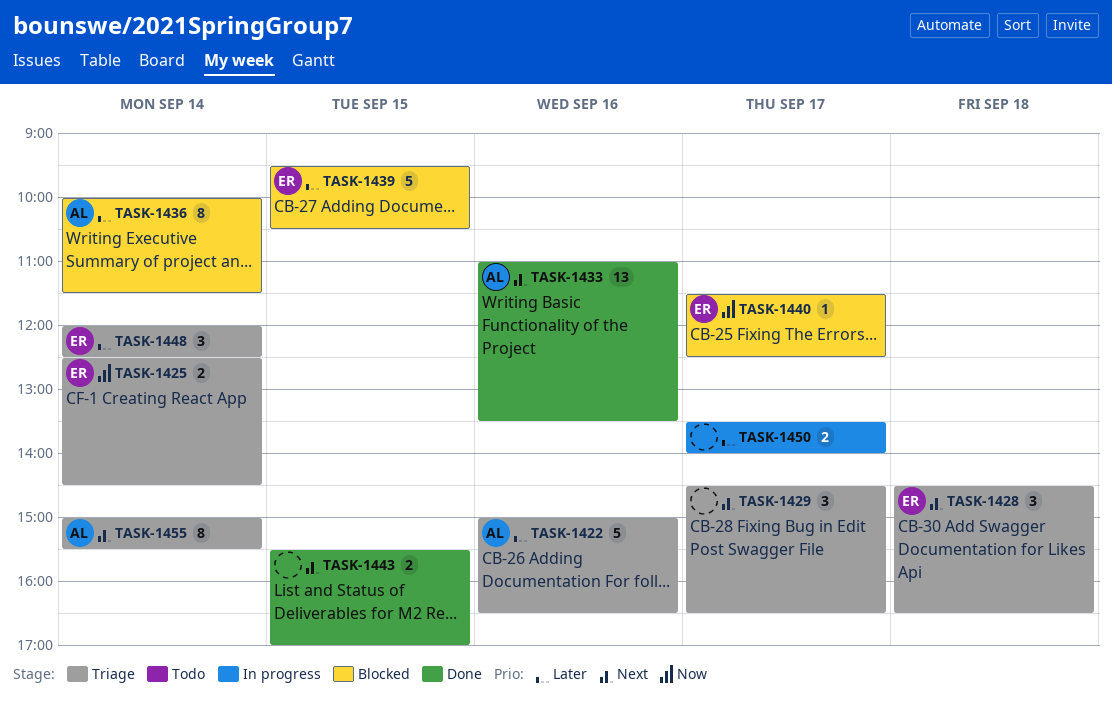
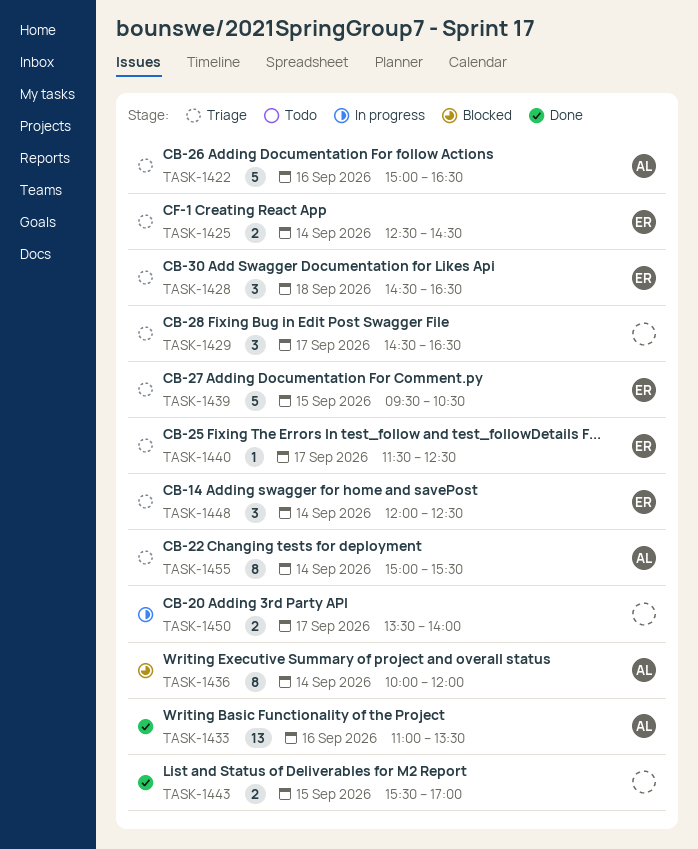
TASK-1436, ends: 11:30 -> 12:00
TASK-1439, status: Blocked -> Triage
TASK-1440, status: Blocked -> Triage

